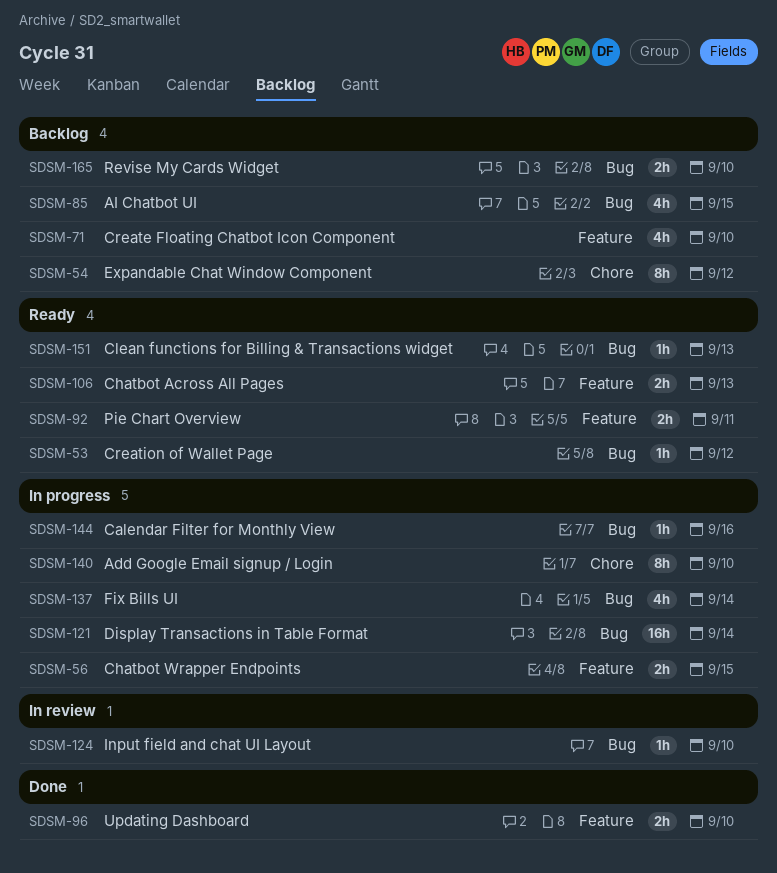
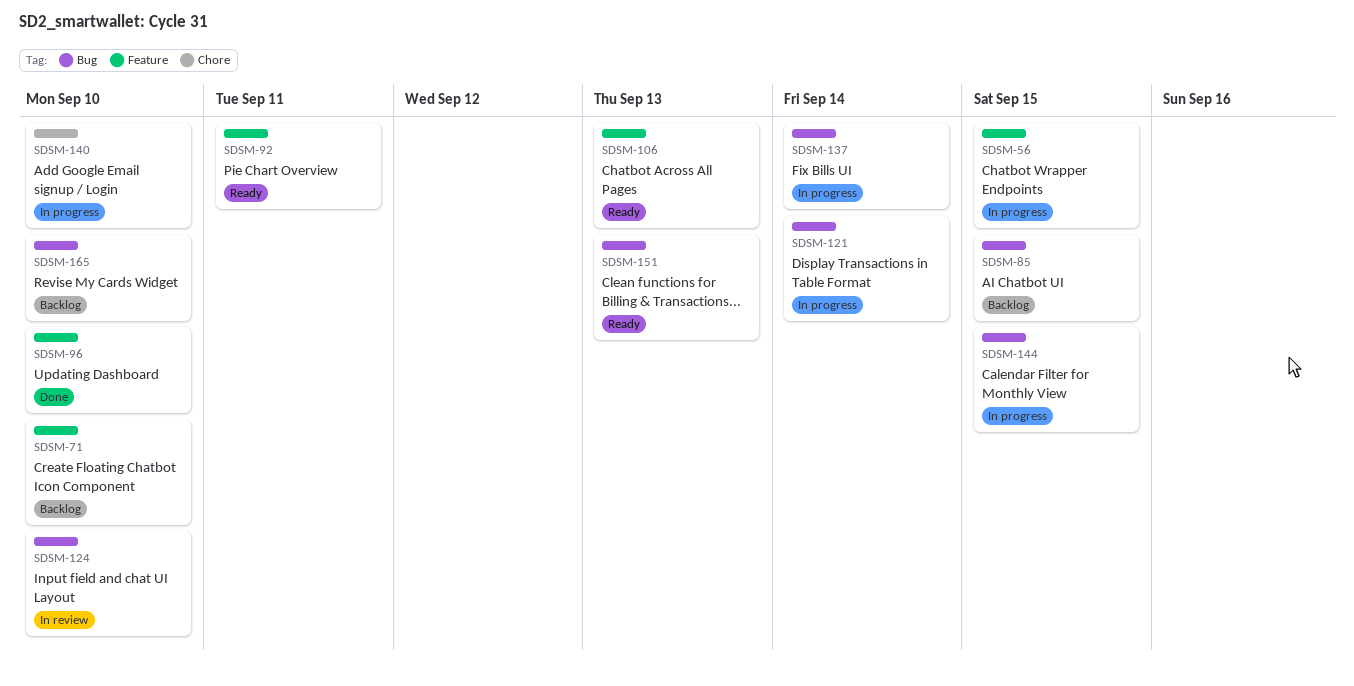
SDSM-53: present -> none
SDSM-54: present -> none
SDSM-144, due: Sep 16 -> Sep 15

